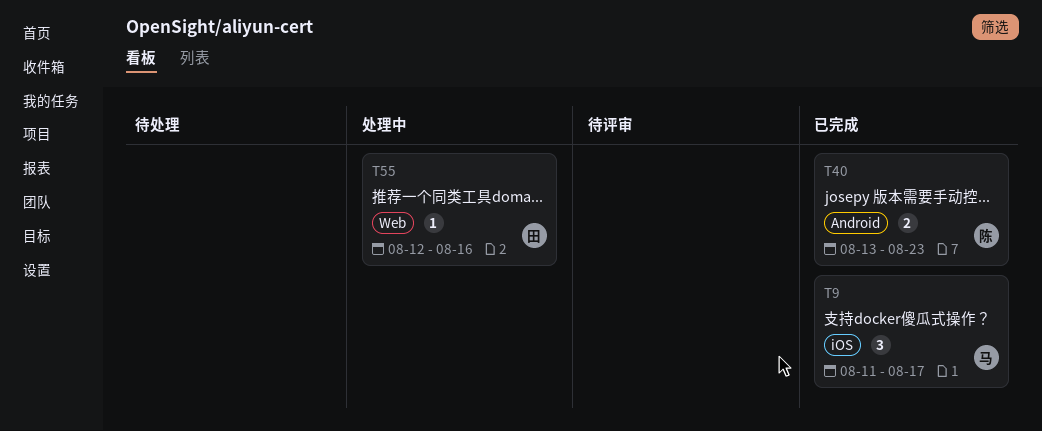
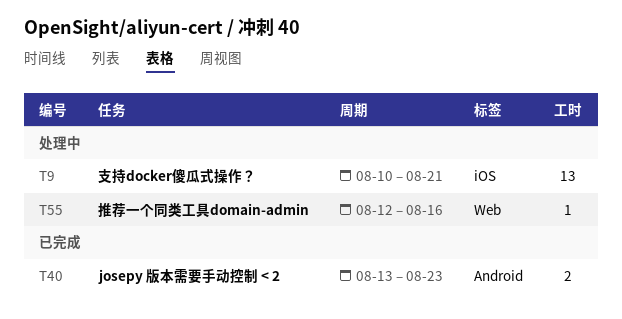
T9, status: 已完成 -> 处理中
T9, estimate: 3 -> 13
T9, start: Aug 11 -> Aug 10
T9, due: Aug 17 -> Aug 21

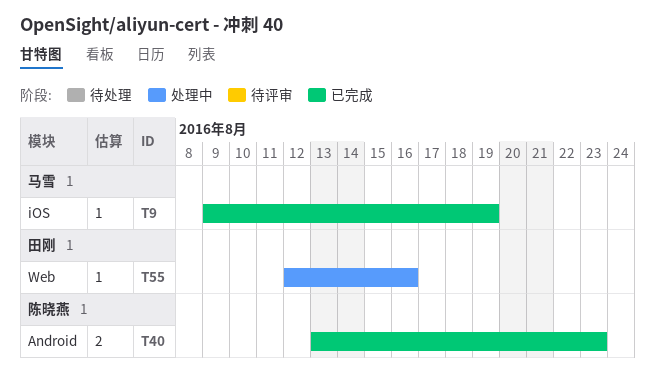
T9, status: 处理中 -> 已完成
T9, estimate: 13 -> 1
T9, start: Aug 10 -> Aug 9
T9, due: Aug 21 -> Aug 19

